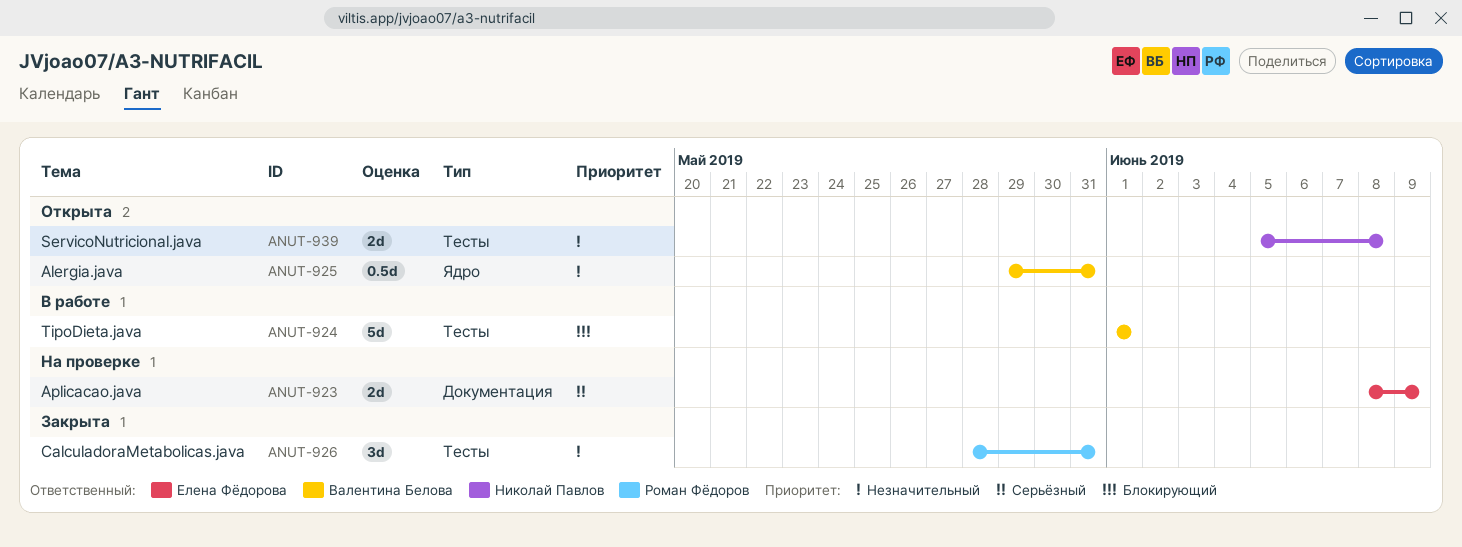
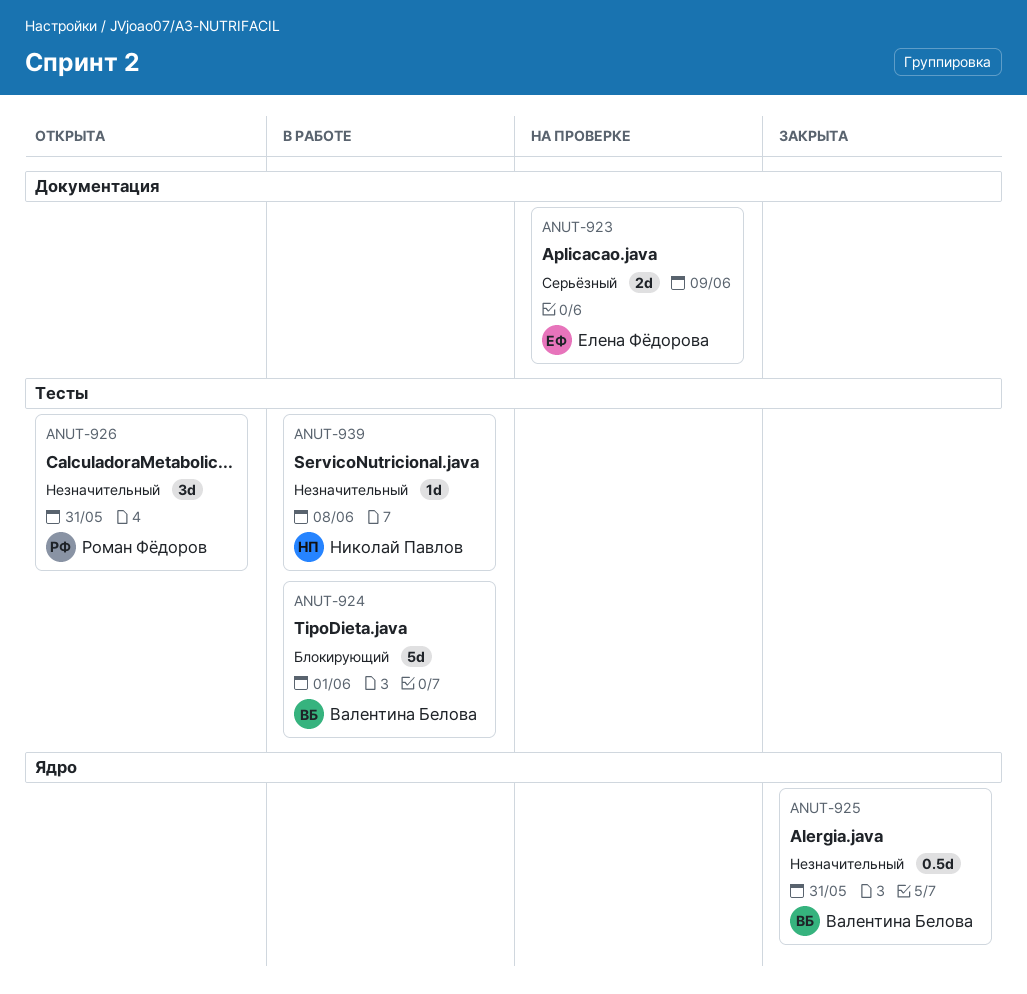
ANUT-925, status: Открыта -> Закрыта
ANUT-926, status: Закрыта -> Открыта
ANUT-939, status: Открыта -> В работе
ANUT-939, estimate: 2d -> 1d

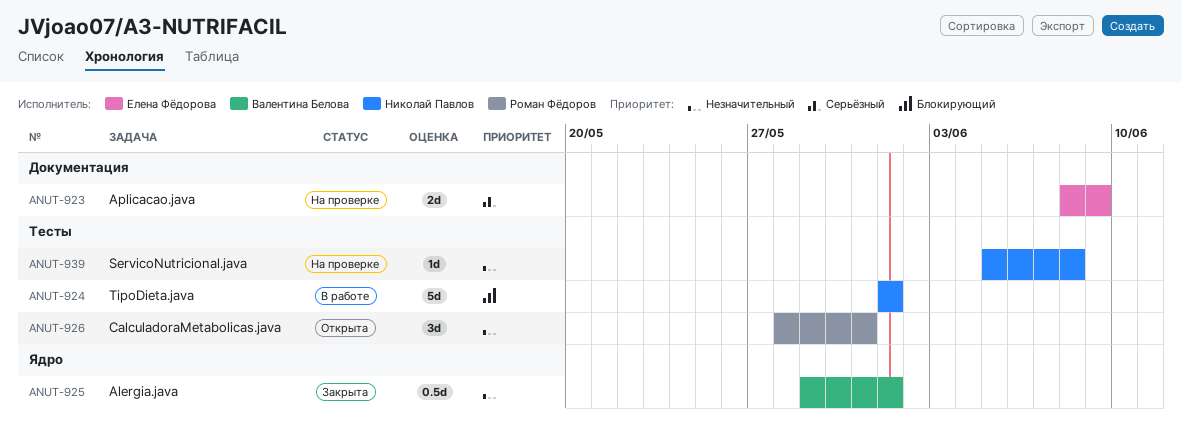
ANUT-924, owner: Валентина Белова -> Николай Павлов
ANUT-925, due: May 31 -> Jun 1
ANUT-939, status: В работе -> На проверке

